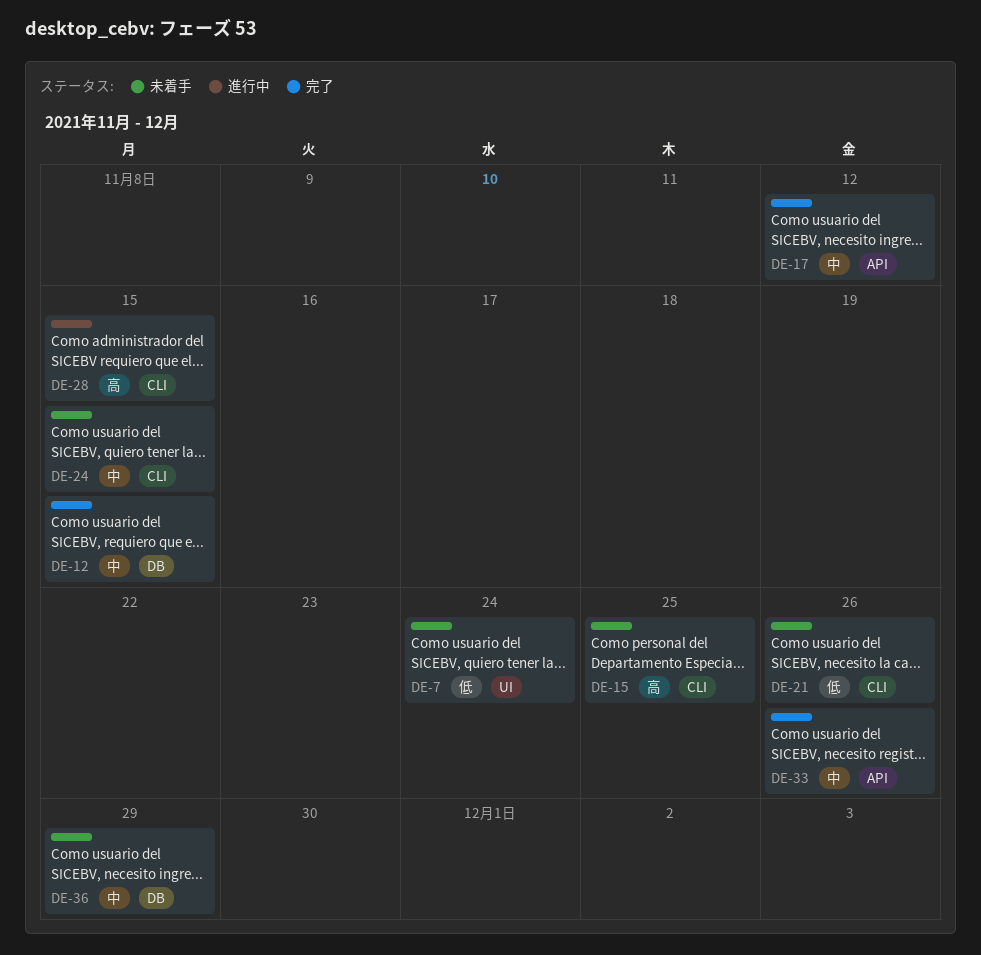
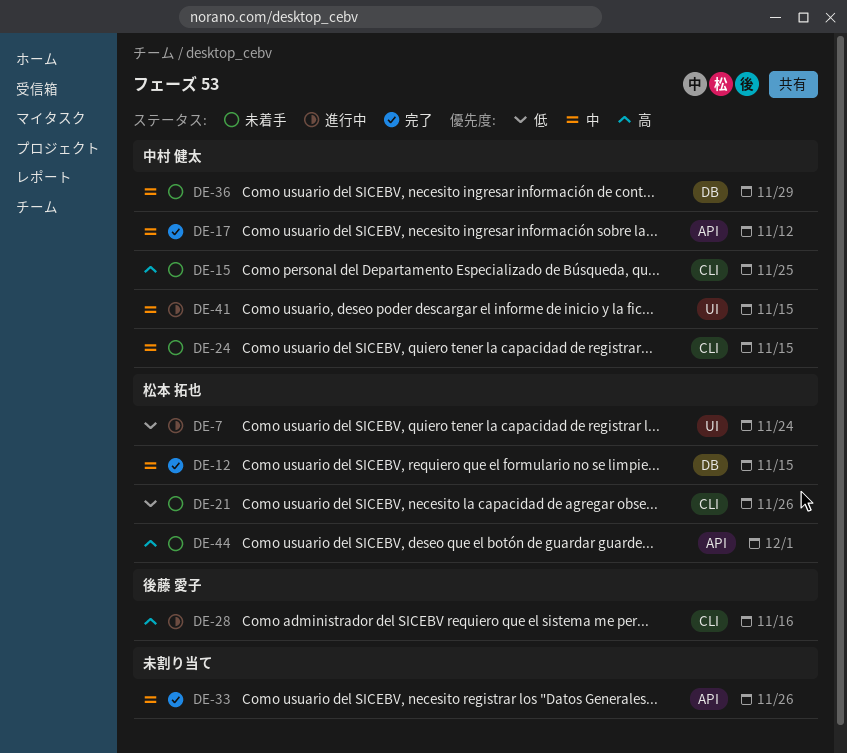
DE-7, status: 未着手 -> 進行中
DE-28, due: Nov 15 -> Nov 16
DE-41: none -> present
DE-44: none -> present

